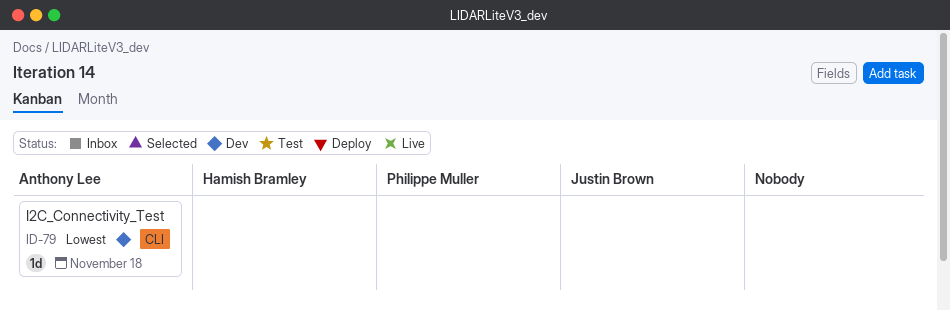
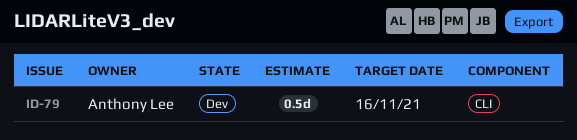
ID-79, estimate: 1d -> 0.5d
ID-79, due: Nov 18 -> Nov 16

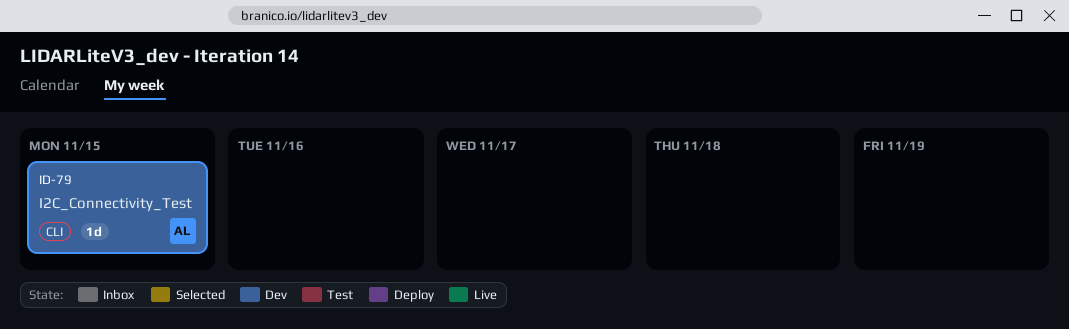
ID-79, estimate: 0.5d -> 1d
ID-79, due: Nov 16 -> Nov 15

